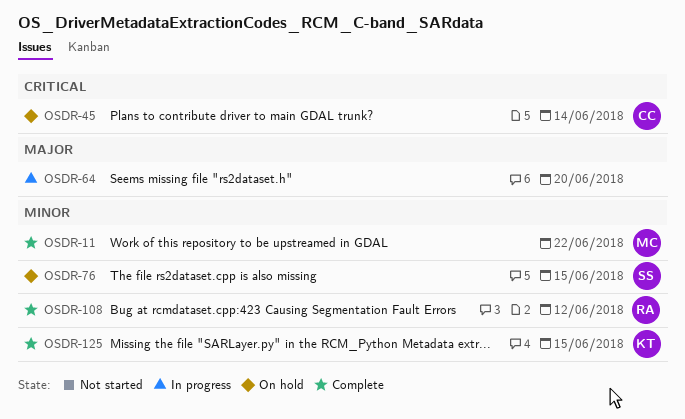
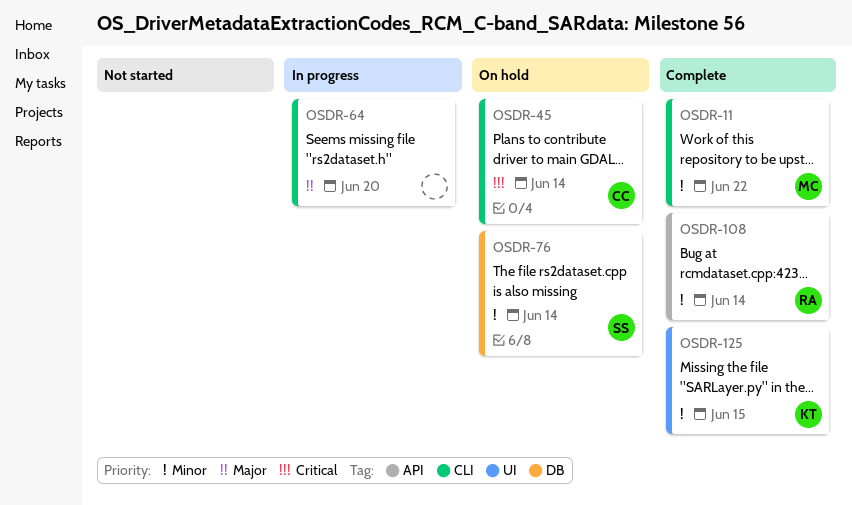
OSDR-76, due: Jun 15 -> Jun 14
OSDR-108, due: Jun 12 -> Jun 14

